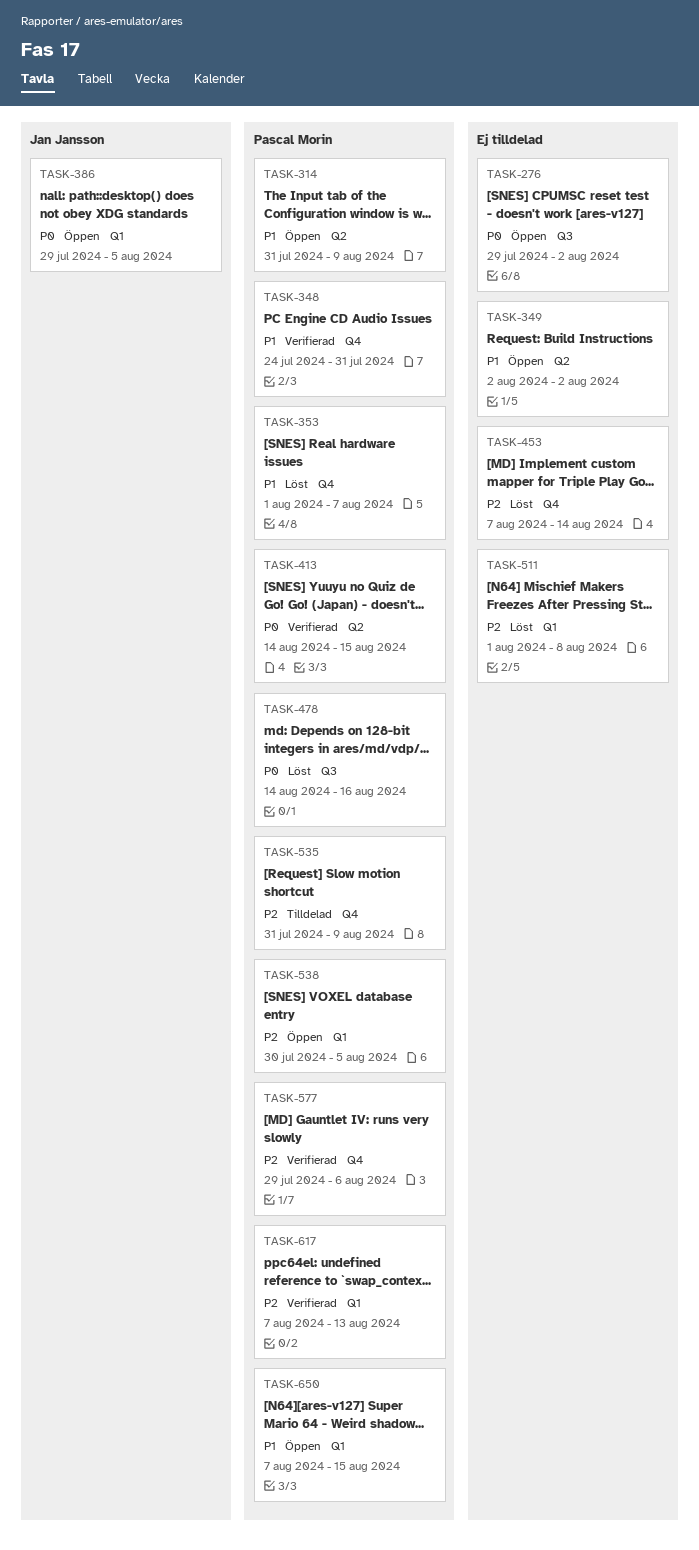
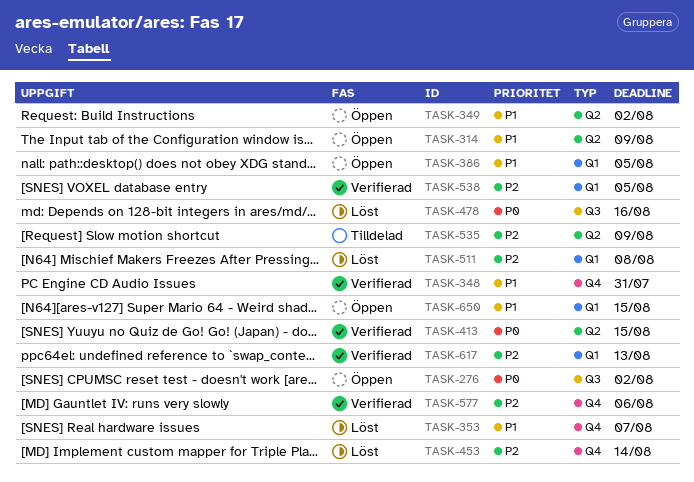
TASK-386, priority: P0 -> P1
TASK-535, label: Q4 -> Q2
TASK-538, status: Öppen -> Verifierad

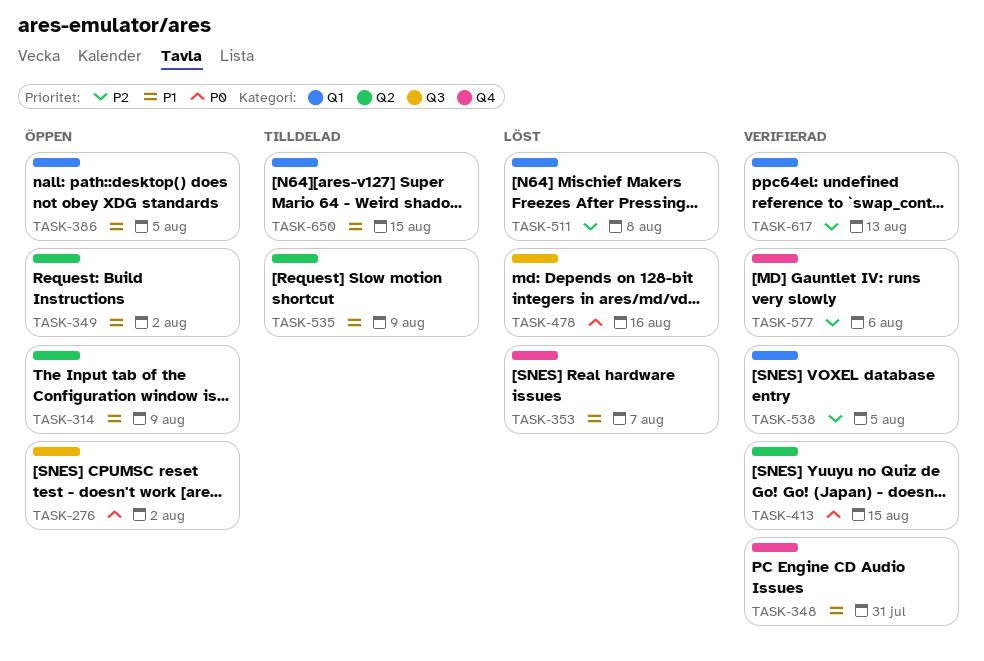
TASK-453: present -> none
TASK-535, priority: P2 -> P1
TASK-650, status: Öppen -> Tilldelad

